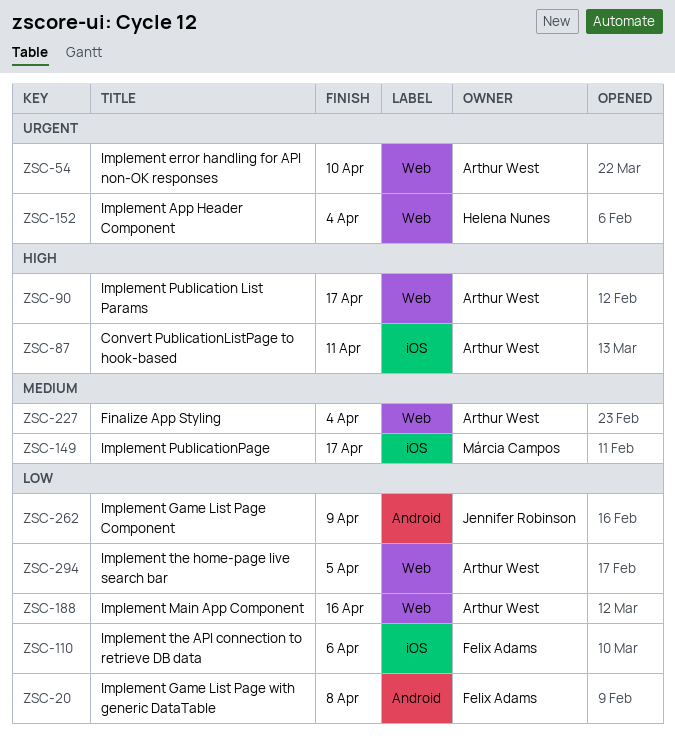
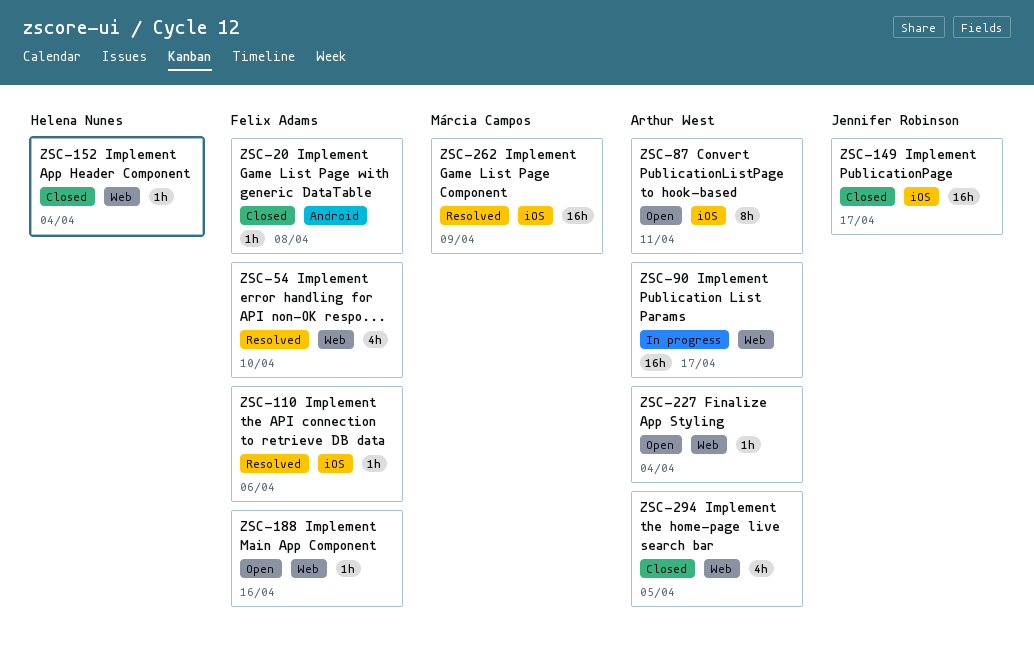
ZSC-54, owner: Arthur West -> Felix Adams
ZSC-149, owner: Márcia Campos -> Jennifer Robinson
ZSC-188, owner: Arthur West -> Felix Adams
ZSC-262, owner: Jennifer Robinson -> Márcia Campos
ZSC-262, label: Android -> iOS

